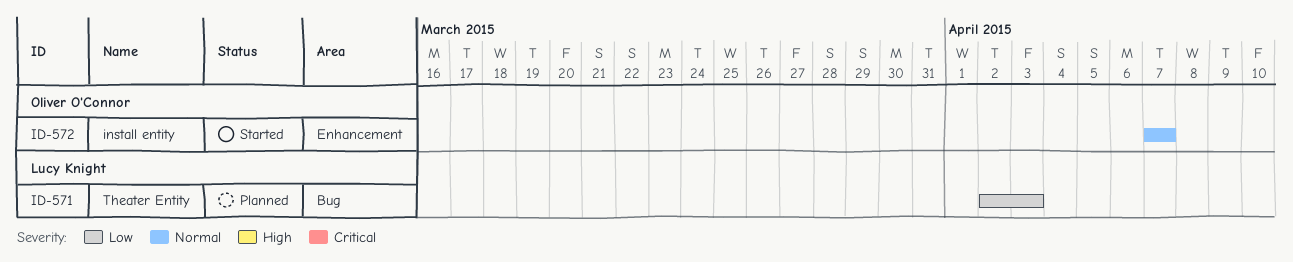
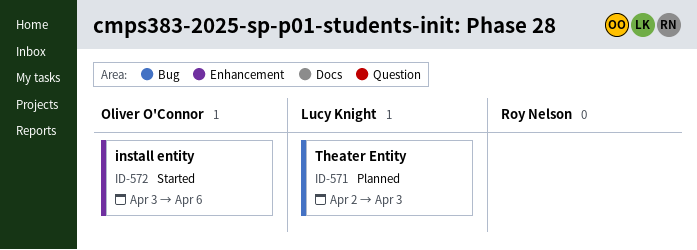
ID-572, start: Apr 7 -> Apr 3
ID-572, due: Apr 7 -> Apr 6

